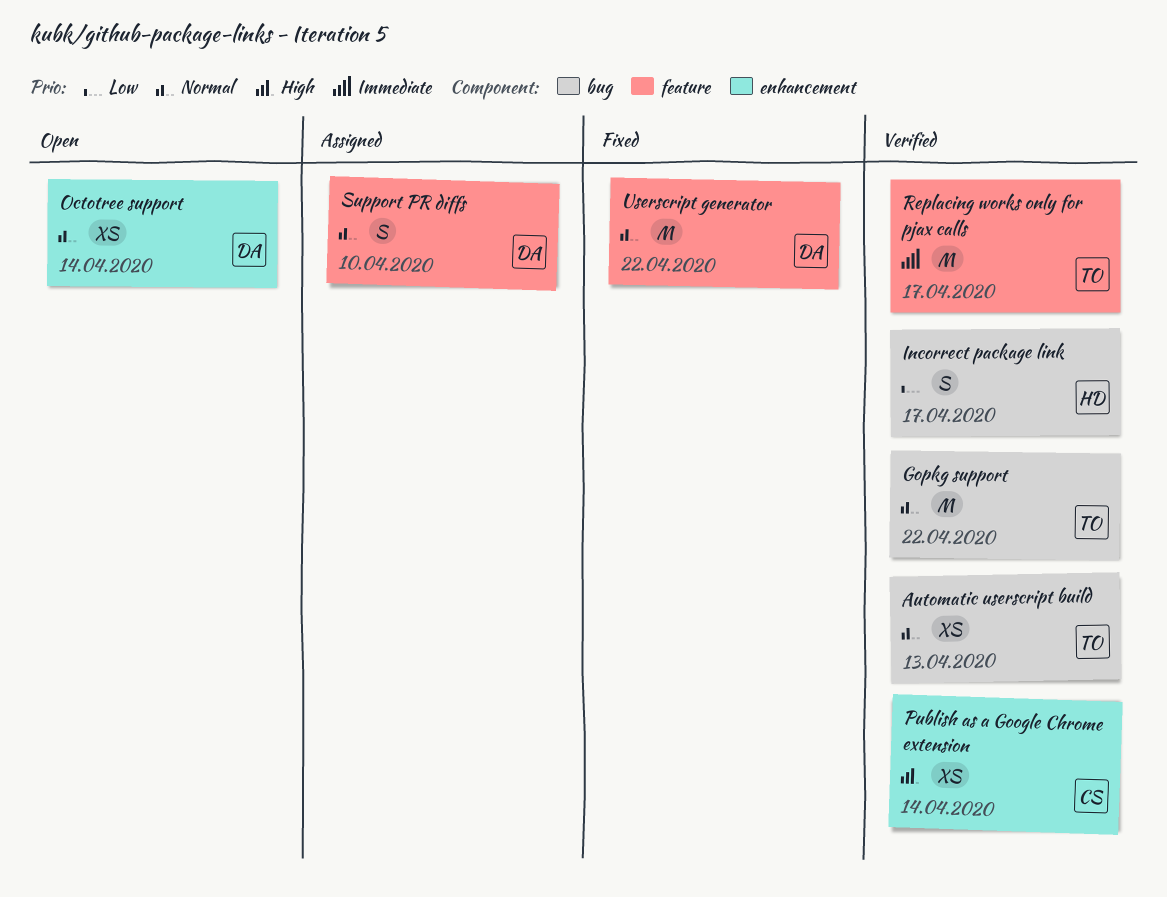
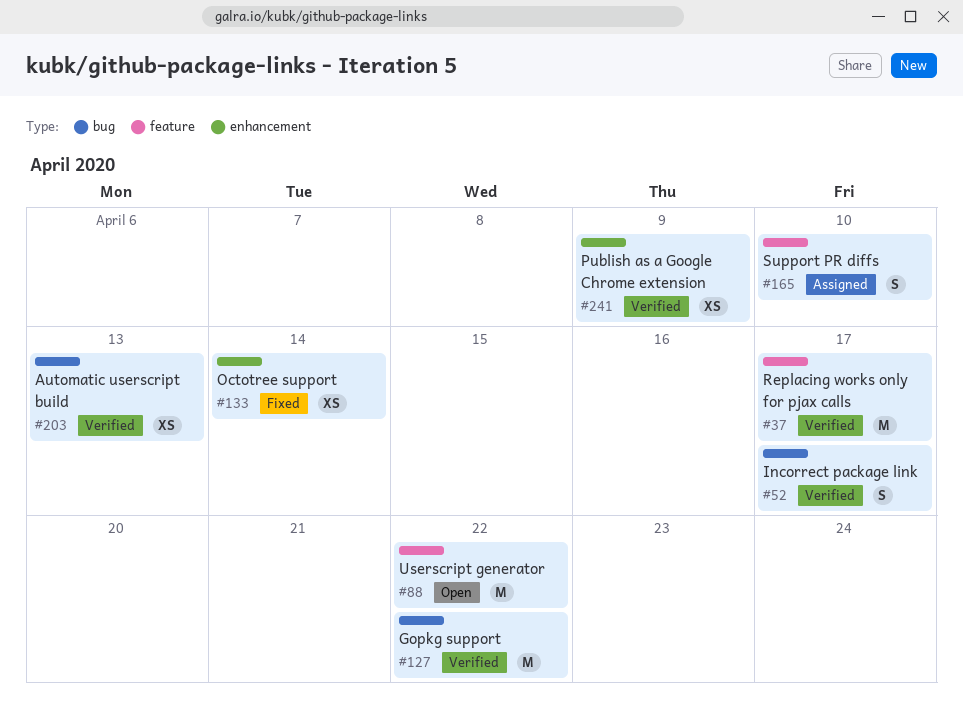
Octotree support, status: Open -> Fixed
Publish as a Google Chrome extension, due: Apr 14 -> Apr 9
Userscript generator, status: Fixed -> Open

